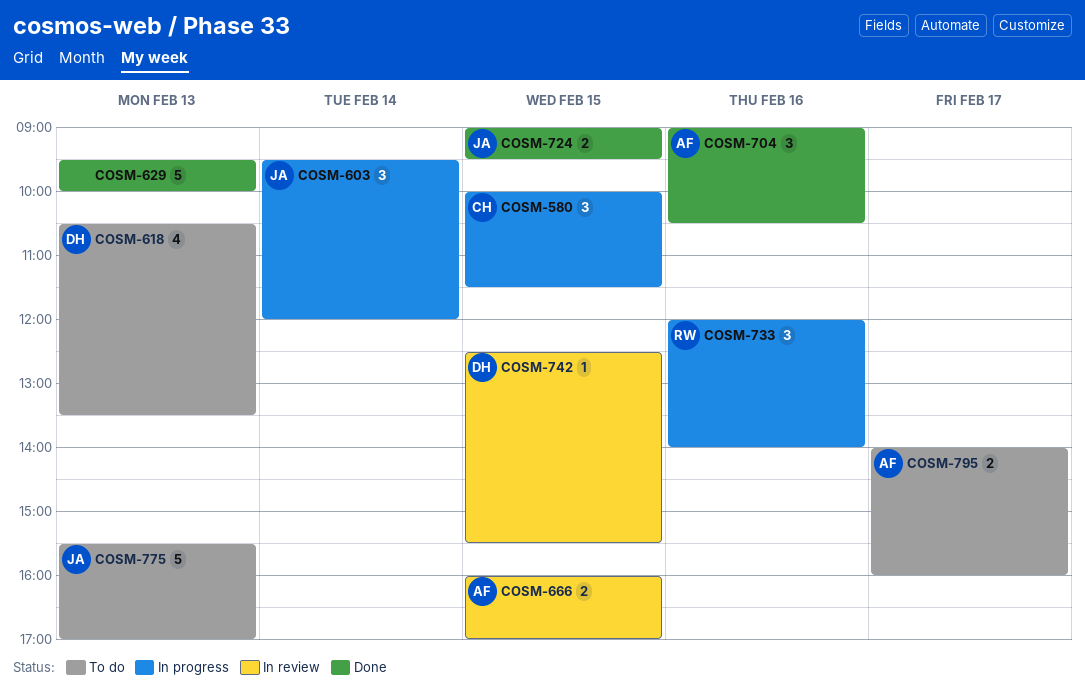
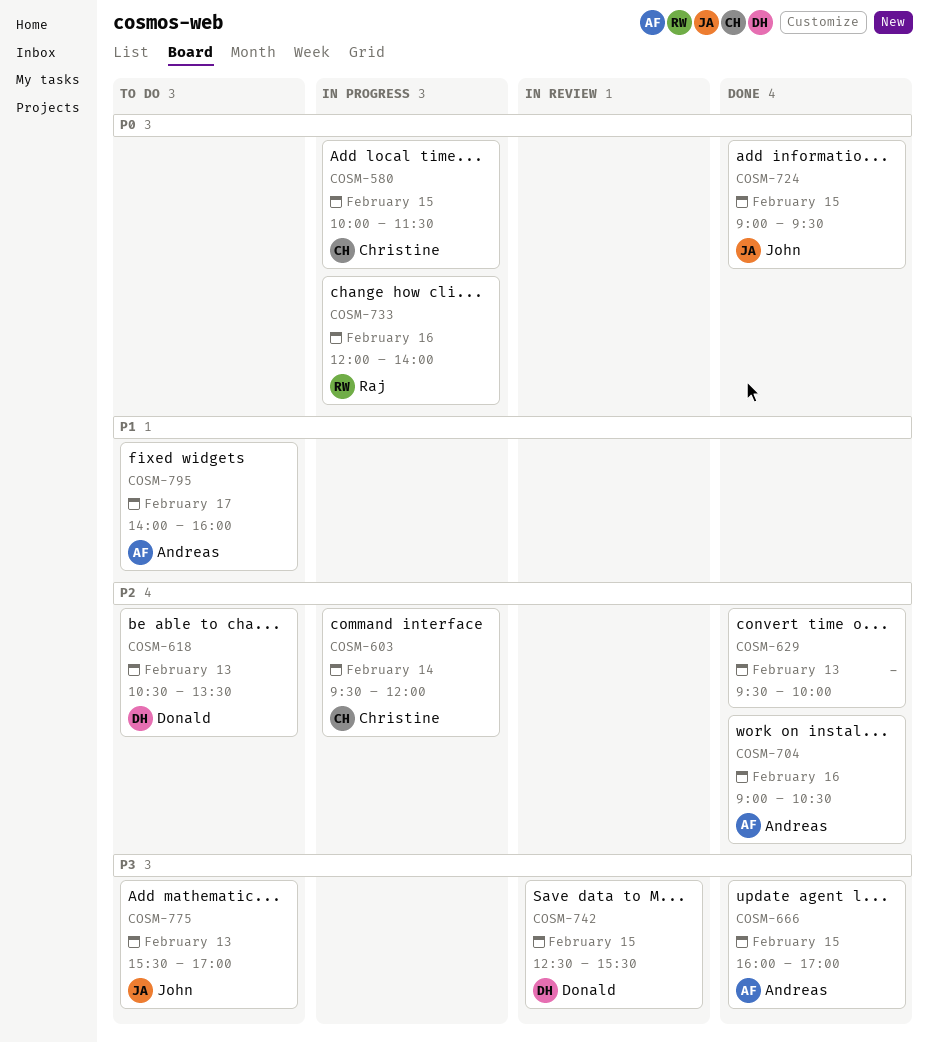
COSM-603, owner: John -> Christine
COSM-666, status: In review -> Done

